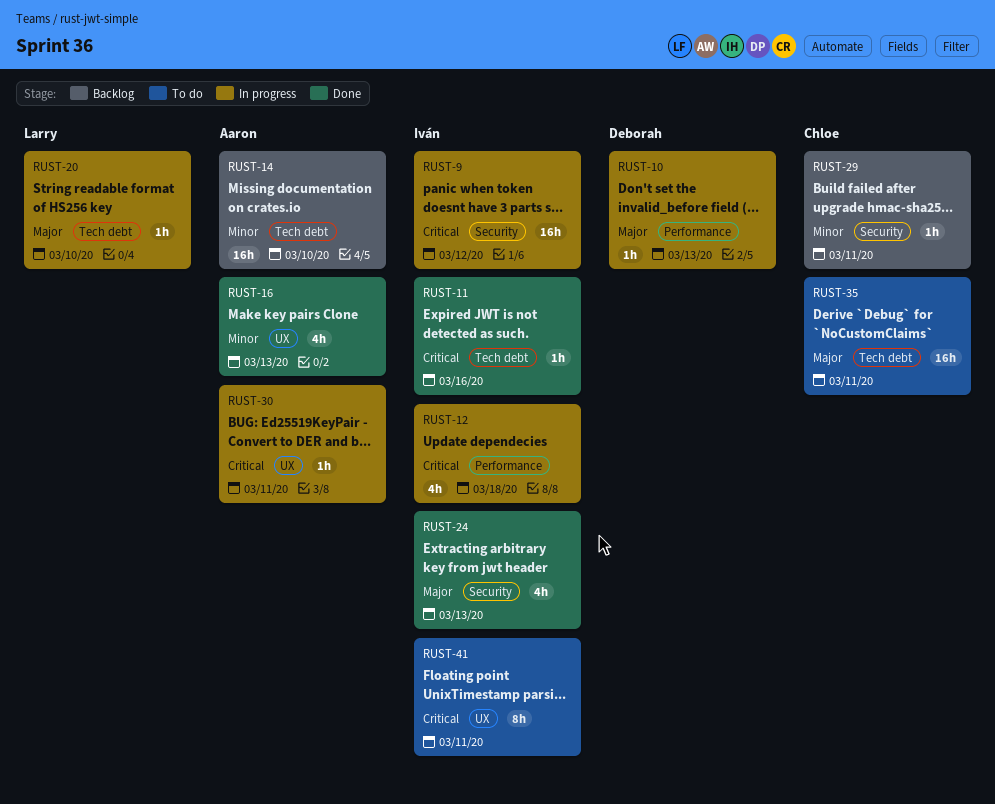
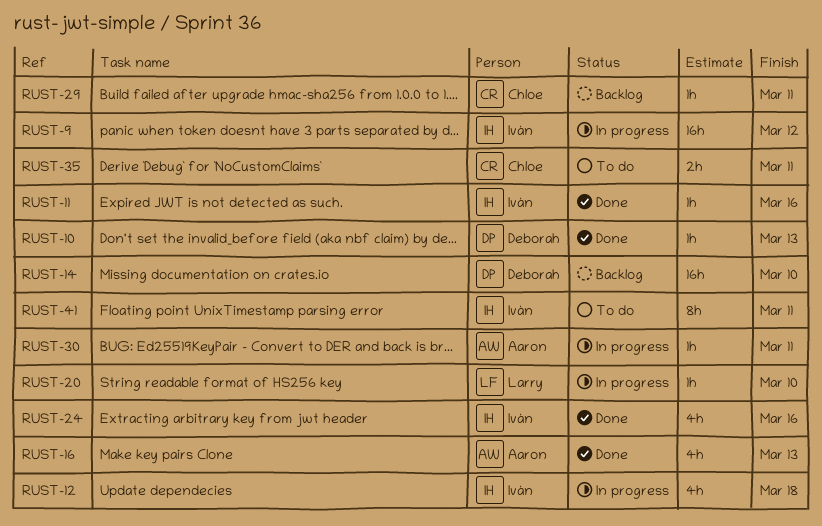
RUST-10, status: In progress -> Done
RUST-14, owner: Aaron -> Deborah
RUST-24, due: Mar 13 -> Mar 16
RUST-35, estimate: 16h -> 2h

